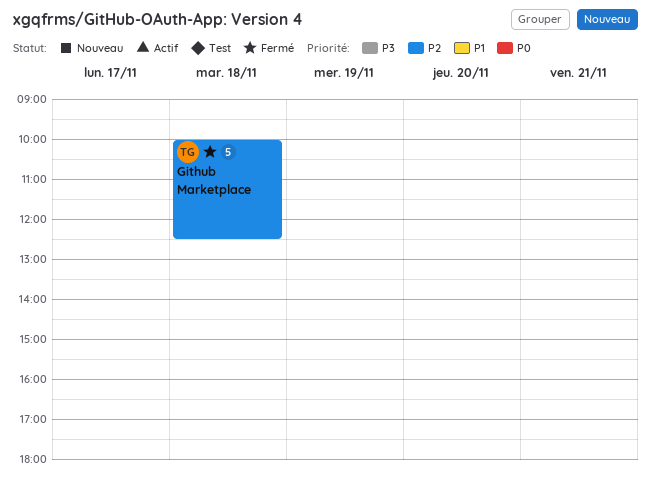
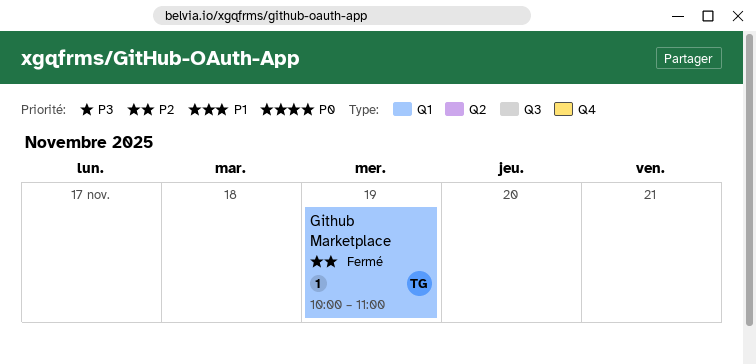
Github Marketplace, estimate: 5 -> 1
Github Marketplace, day: Nov 18 -> Nov 19
Github Marketplace, ends: 12:30 -> 11:00

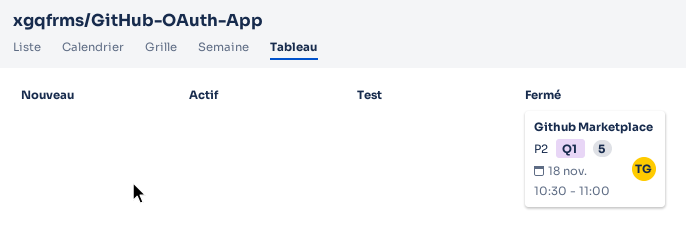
Github Marketplace, estimate: 1 -> 5
Github Marketplace, day: Nov 19 -> Nov 18
Github Marketplace, begins: 10:00 -> 10:30

